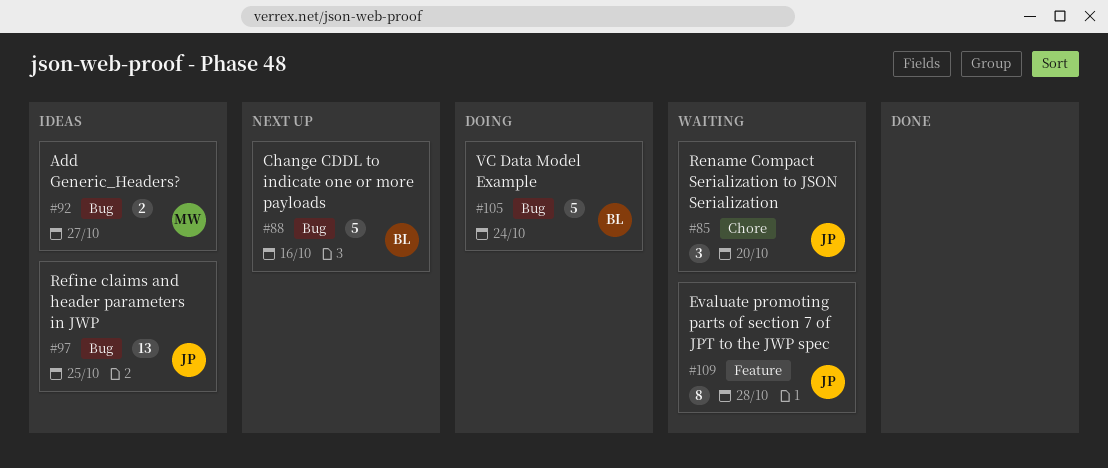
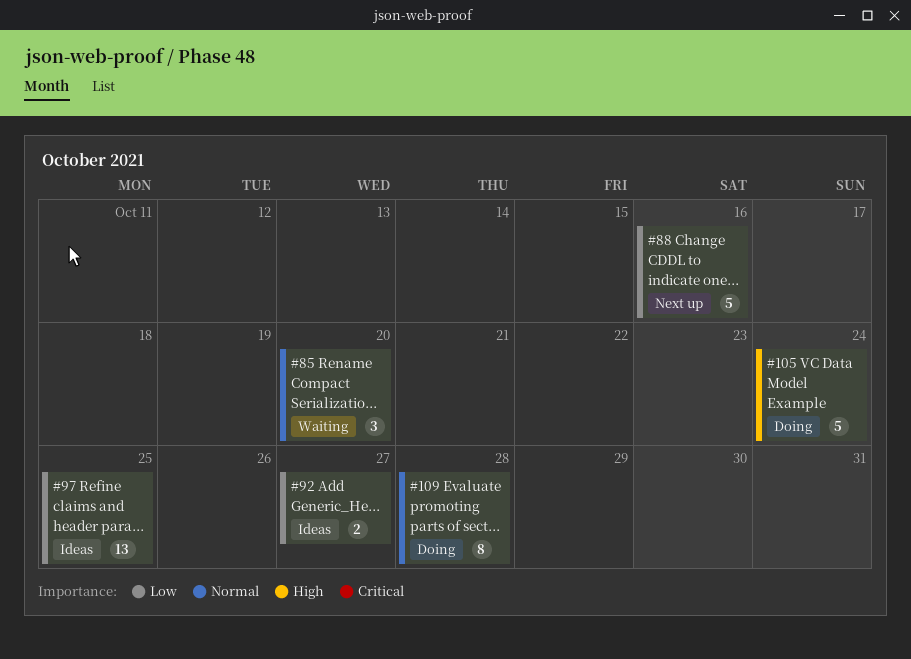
#109, status: Waiting -> Doing

